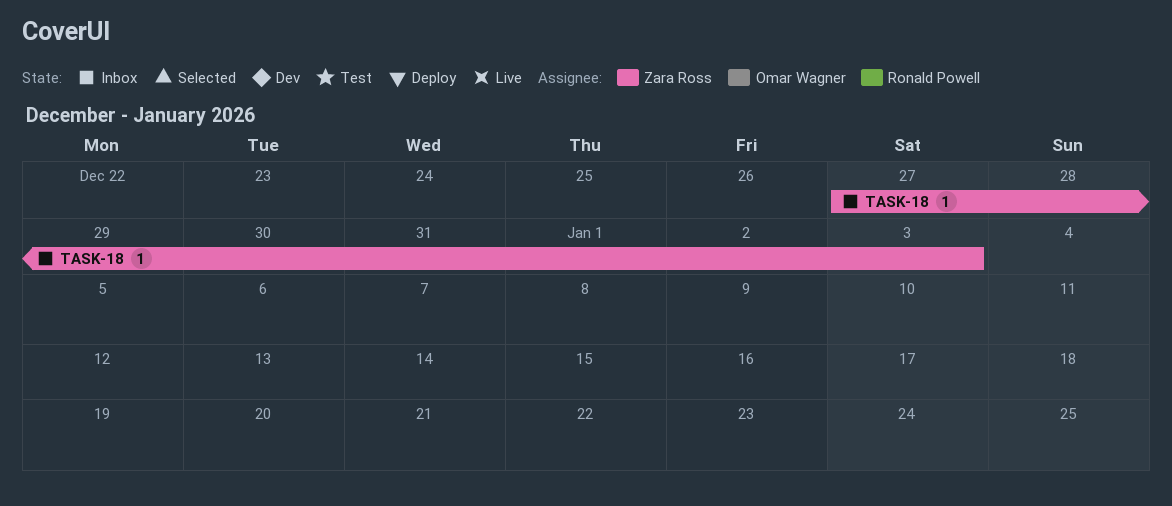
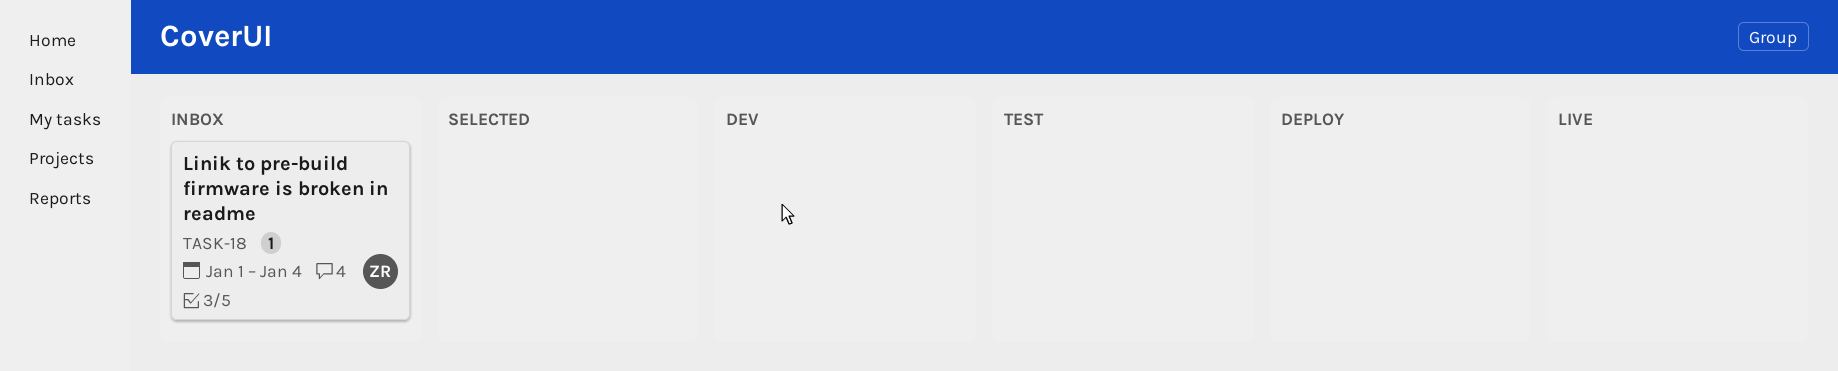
TASK-18, start: Dec 27 -> Jan 1
TASK-18, due: Jan 3 -> Jan 4

